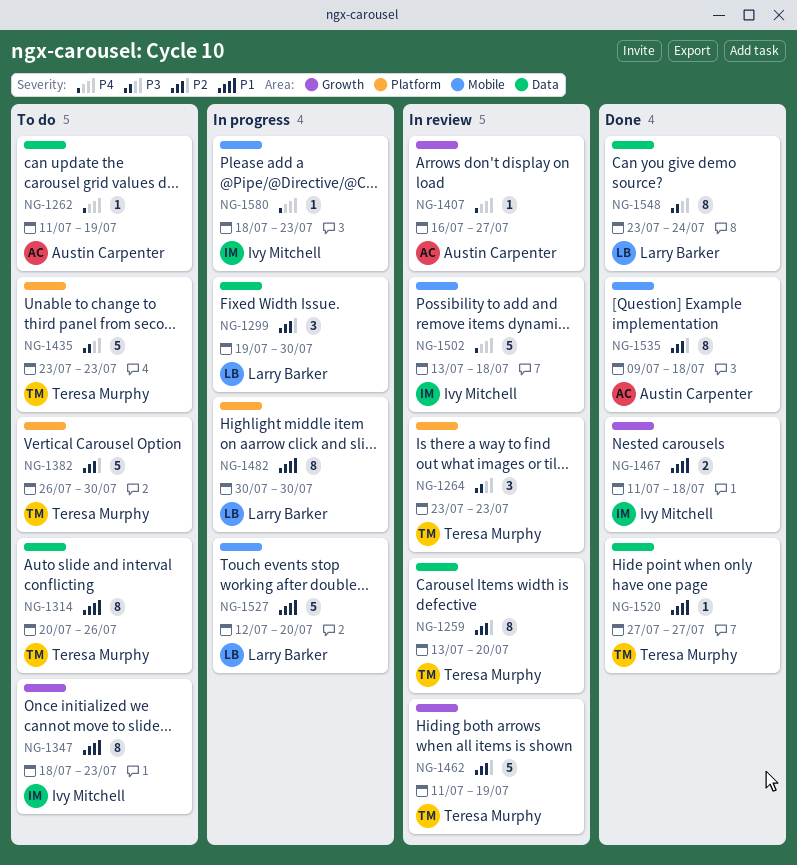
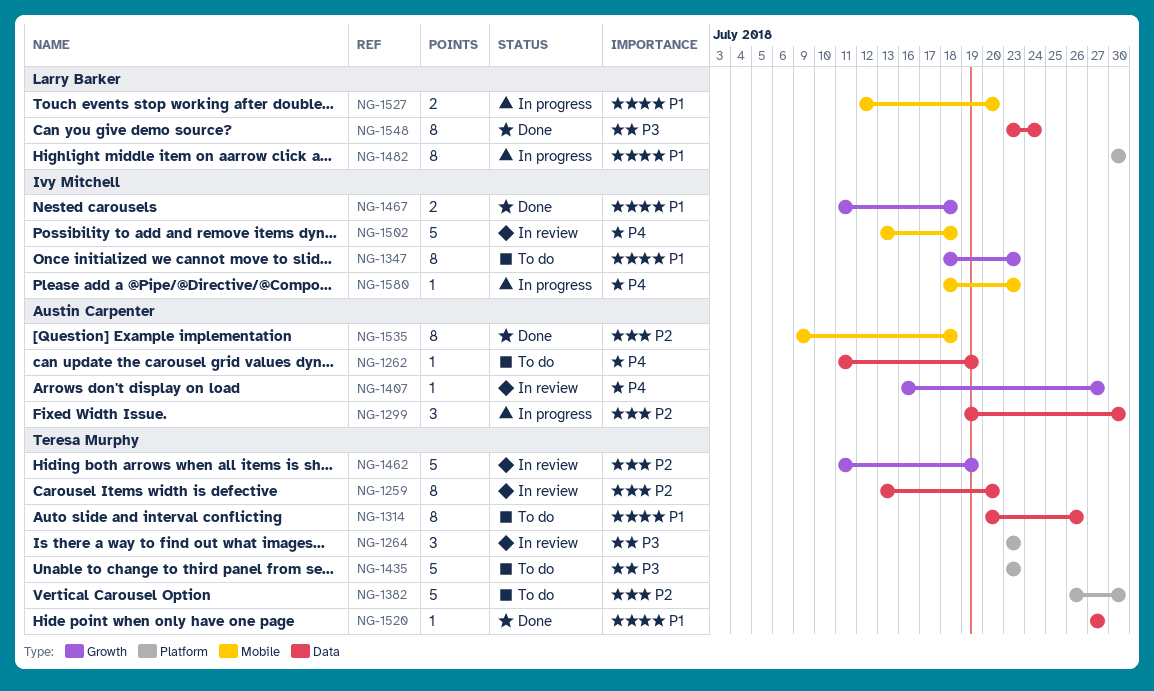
NG-1299, owner: Larry Barker -> Austin Carpenter
NG-1527, estimate: 5 -> 2

